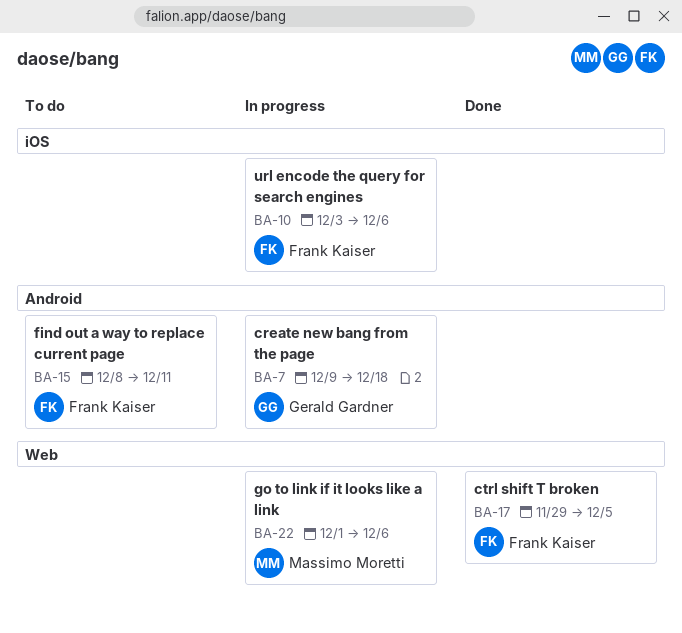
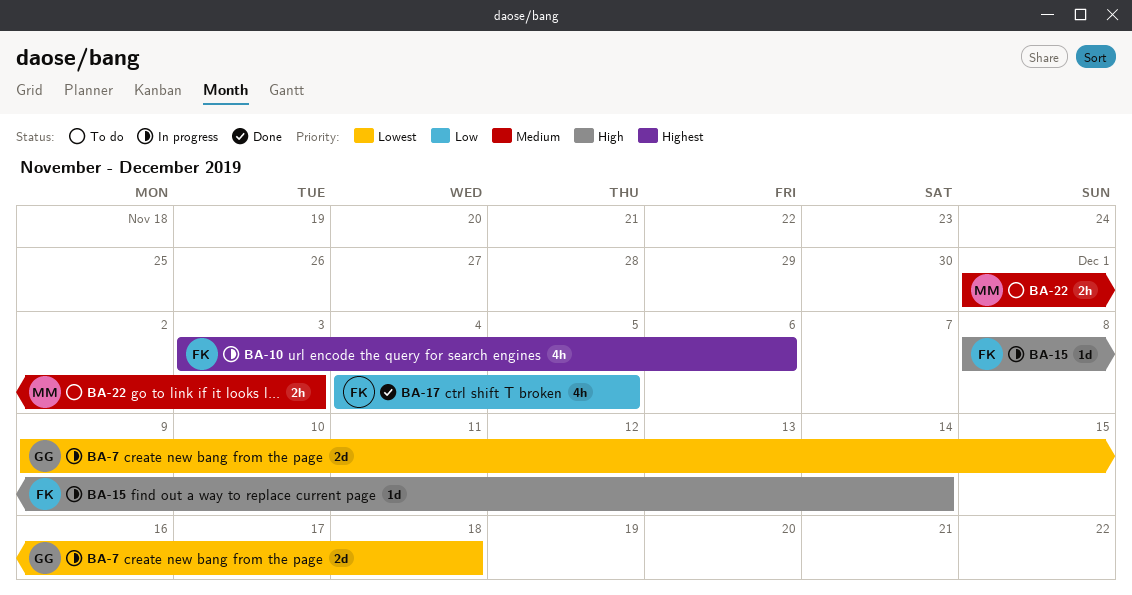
BA-15, status: To do -> In progress
BA-15, due: Dec 11 -> Dec 14
BA-17, start: Nov 29 -> Dec 4
BA-22, status: In progress -> To do
BA-22, due: Dec 6 -> Dec 3

